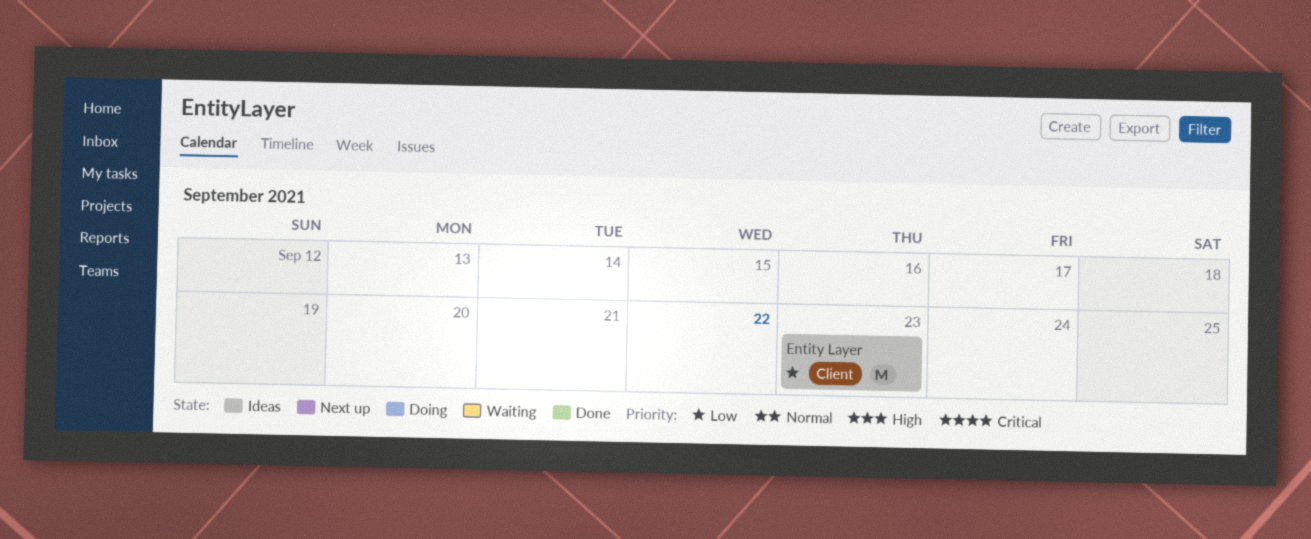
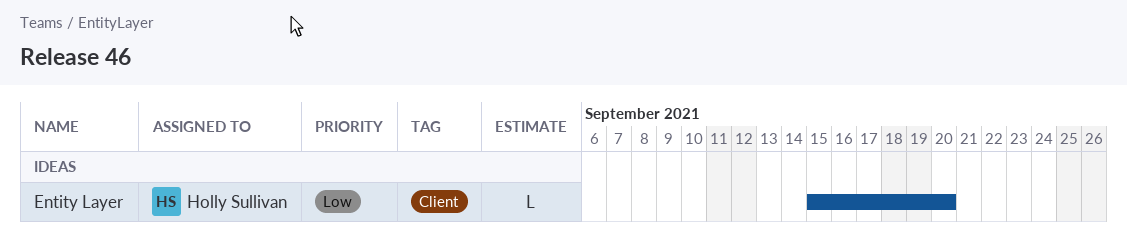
Entity Layer, estimate: M -> L
Entity Layer, due: Sep 23 -> Sep 20

